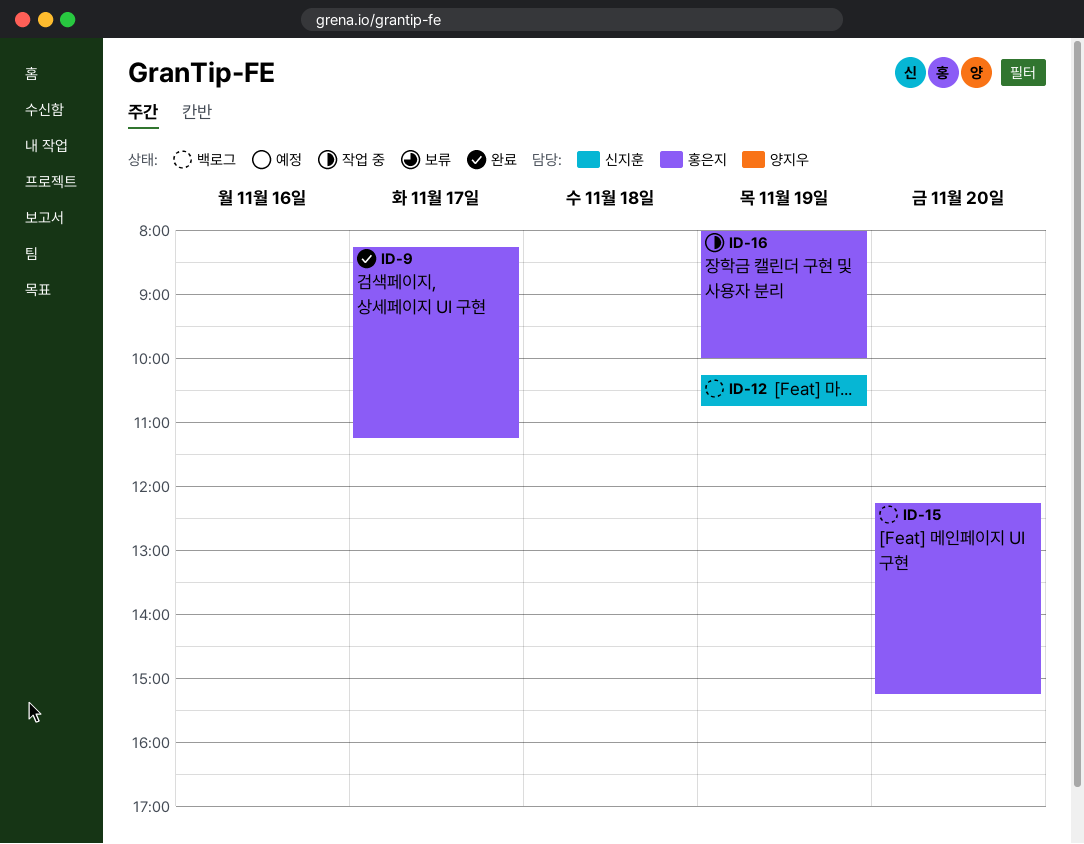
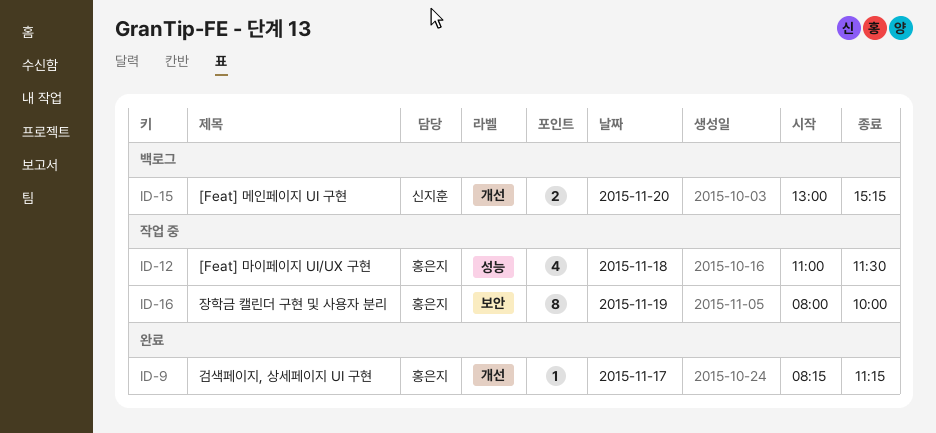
ID-12, status: 백로그 -> 작업 중
ID-12, owner: 신지훈 -> 홍은지
ID-12, day: Nov 19 -> Nov 18
ID-12, begins: 10:15 -> 11:00
ID-12, ends: 10:45 -> 11:30
ID-15, owner: 홍은지 -> 신지훈
ID-15, begins: 12:15 -> 13:00

